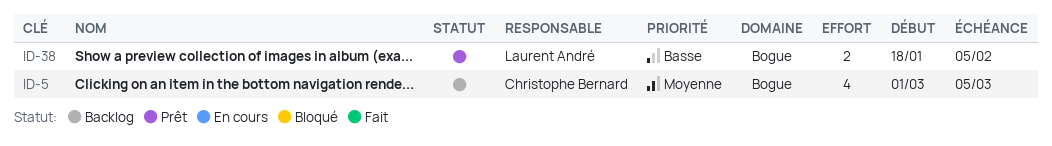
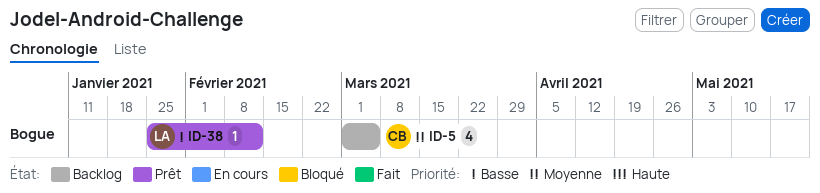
ID-38, estimate: 2 -> 1
ID-38, start: Jan 18 -> Jan 25
ID-38, due: Feb 5 -> Feb 12

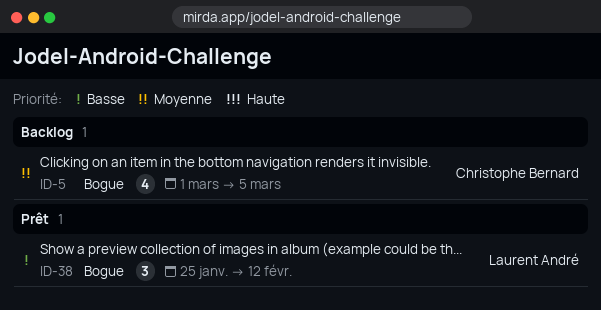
ID-38, estimate: 1 -> 3

